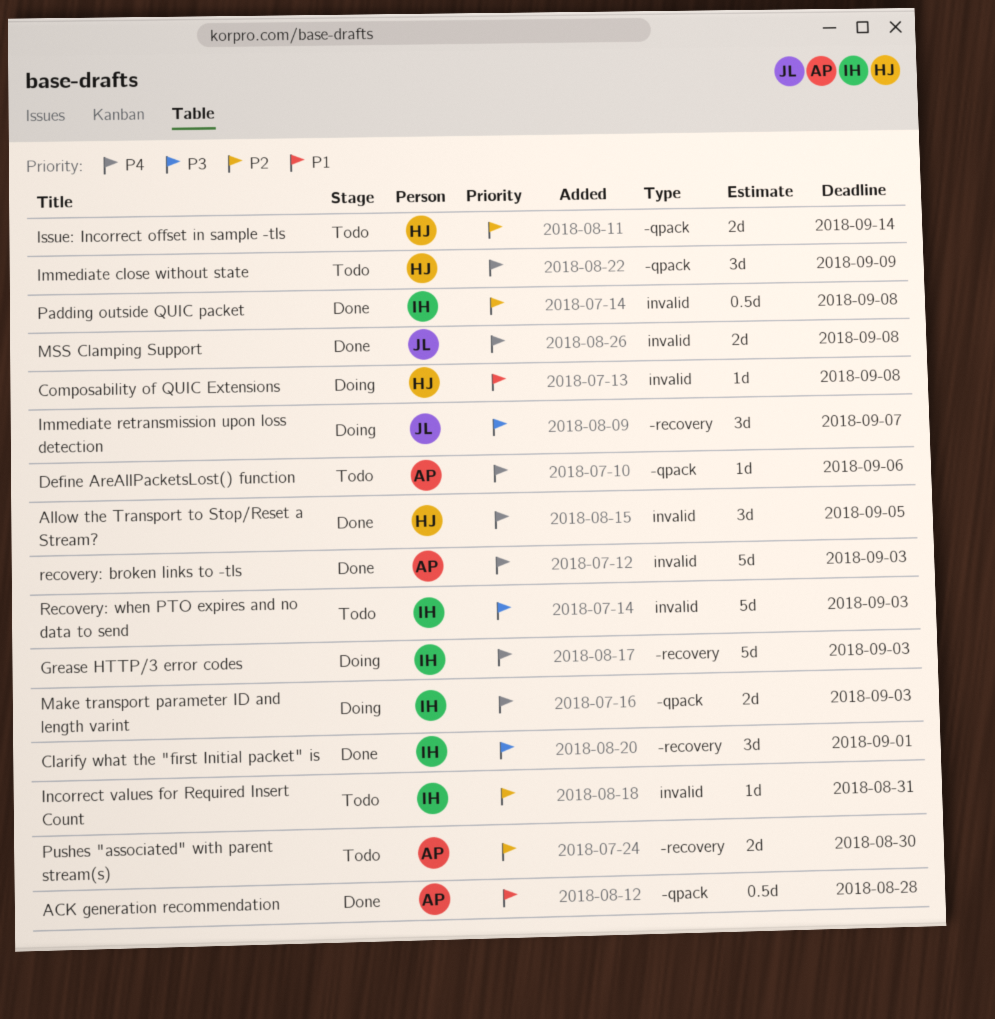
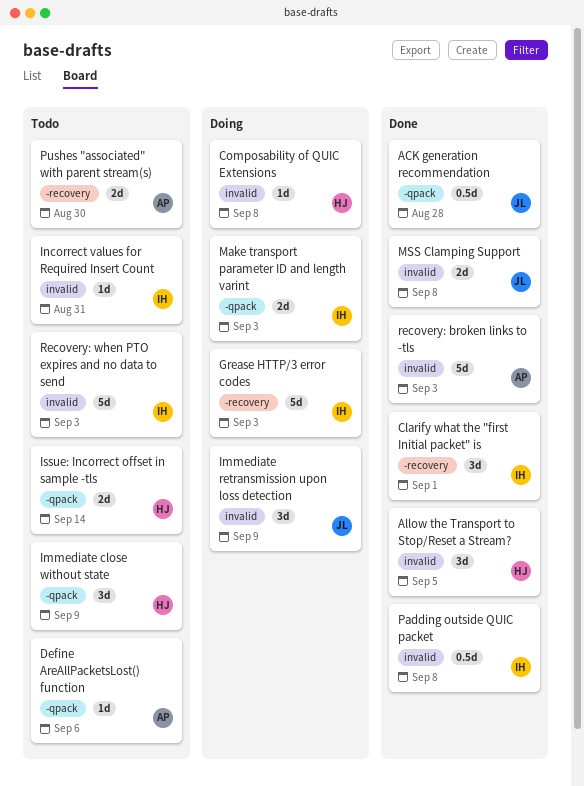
ACK generation recommendation, owner: AP -> JL
Immediate retransmission upon loss detection, label: -recovery -> invalid
Immediate retransmission upon loss detection, due: Sep 7 -> Sep 9

